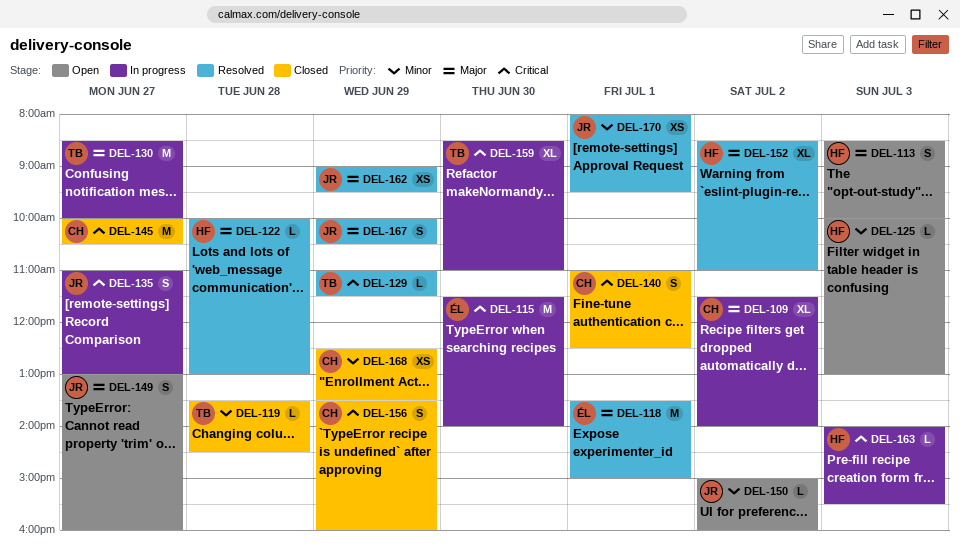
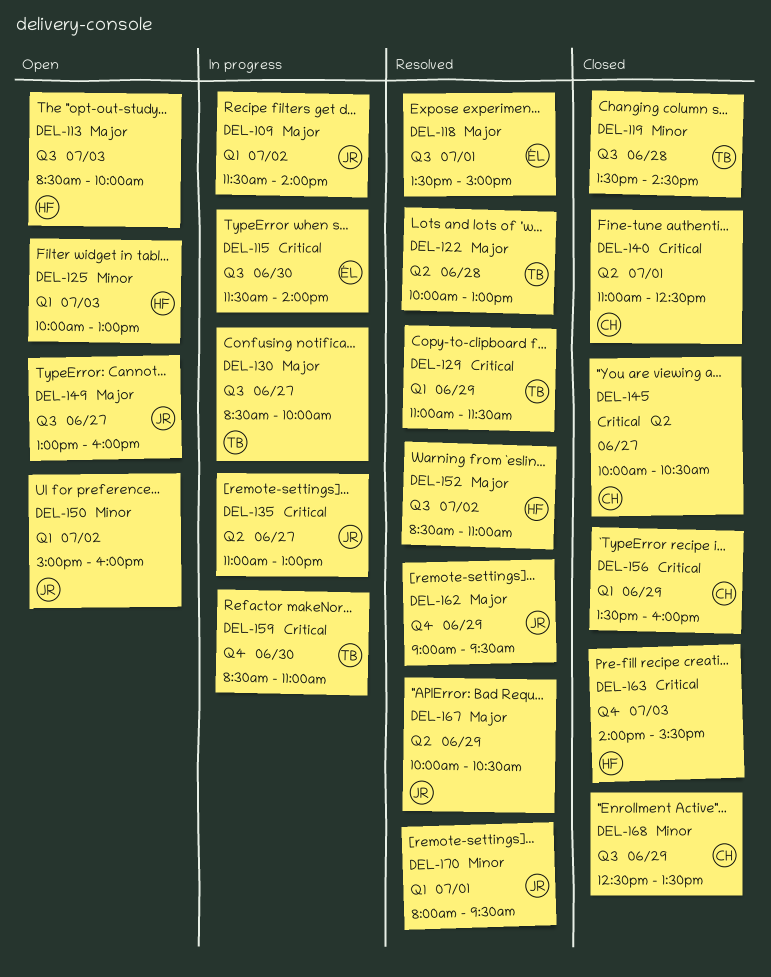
DEL-109, owner: CH -> JR
DEL-122, owner: HF -> TB
DEL-163, status: In progress -> Closed

